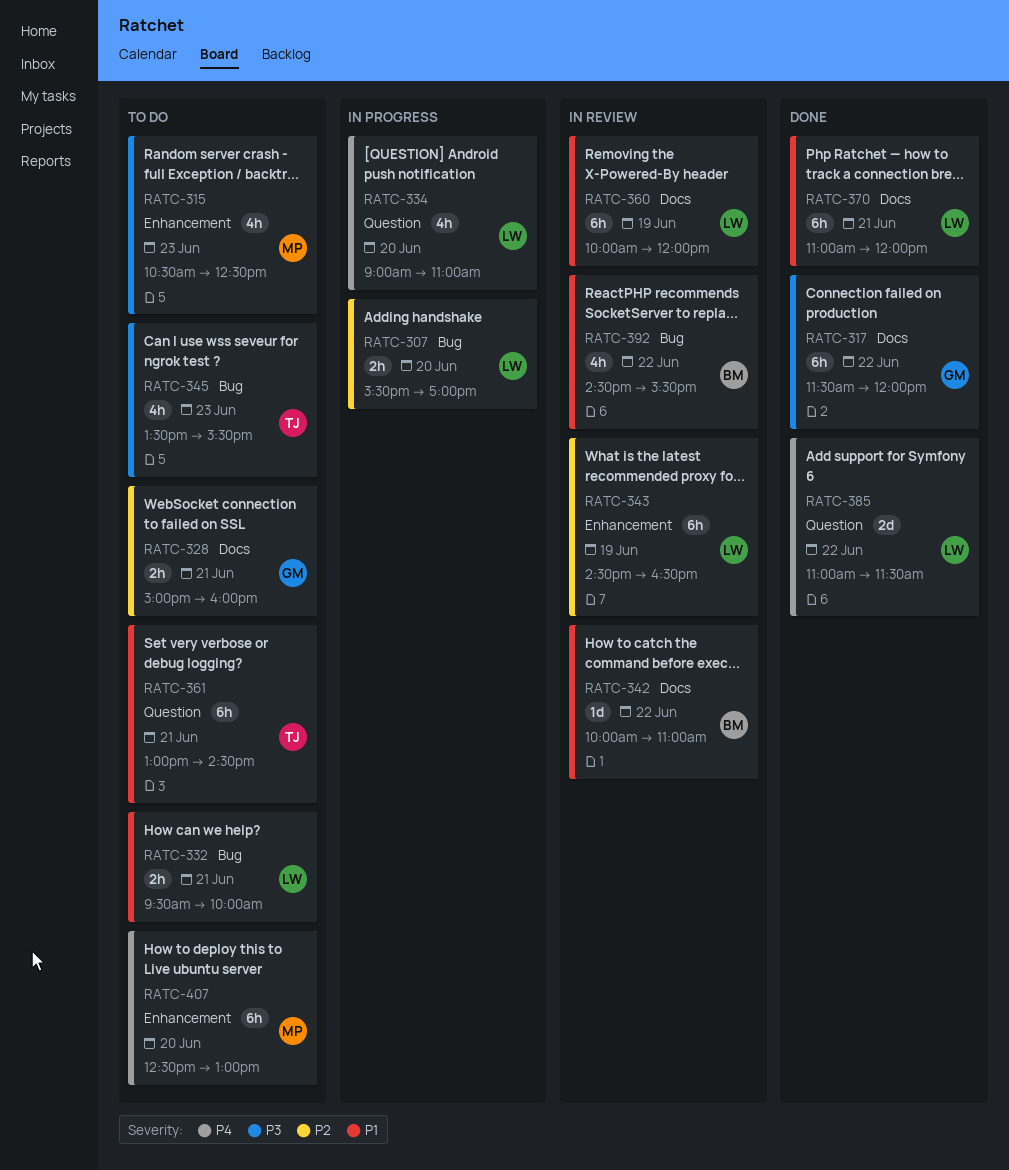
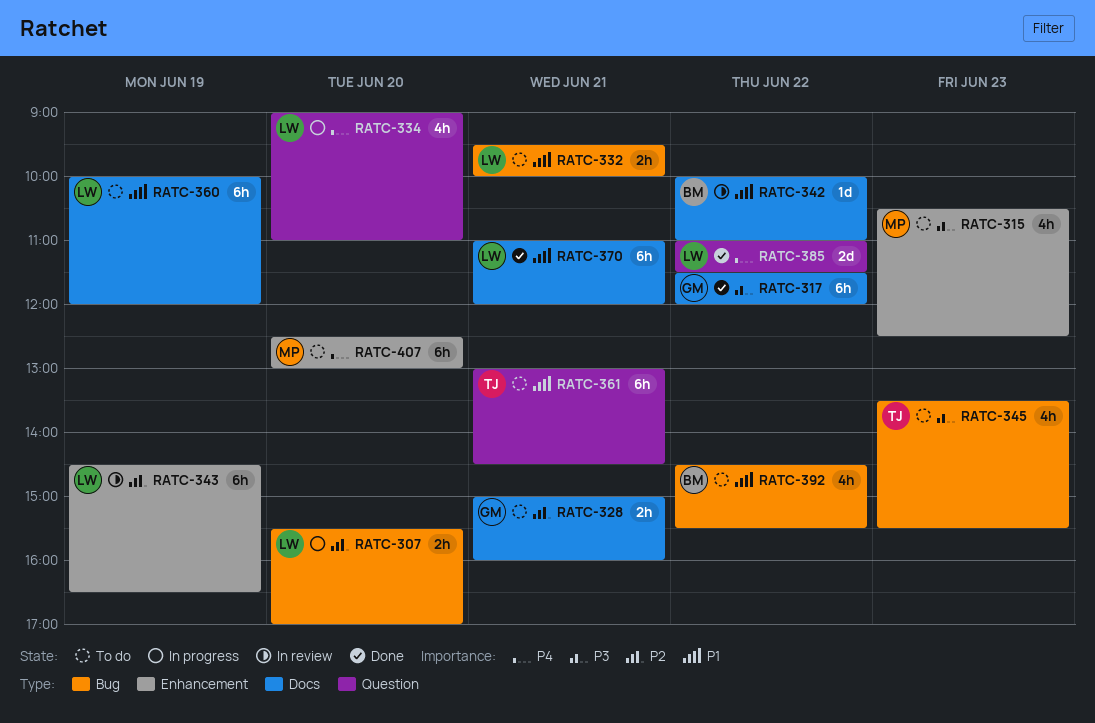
RATC-360, status: In review -> To do
RATC-392, status: In review -> To do

